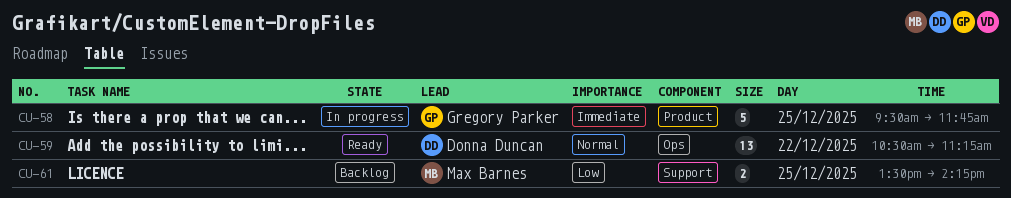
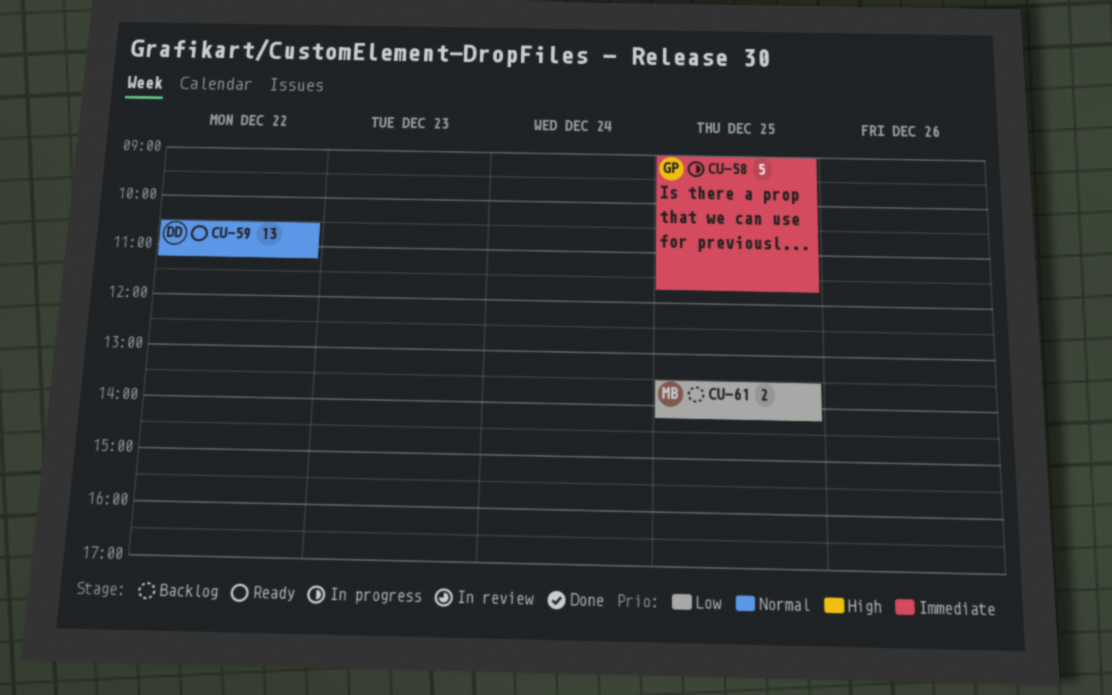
CU-58, begins: 09:30 -> 09:00

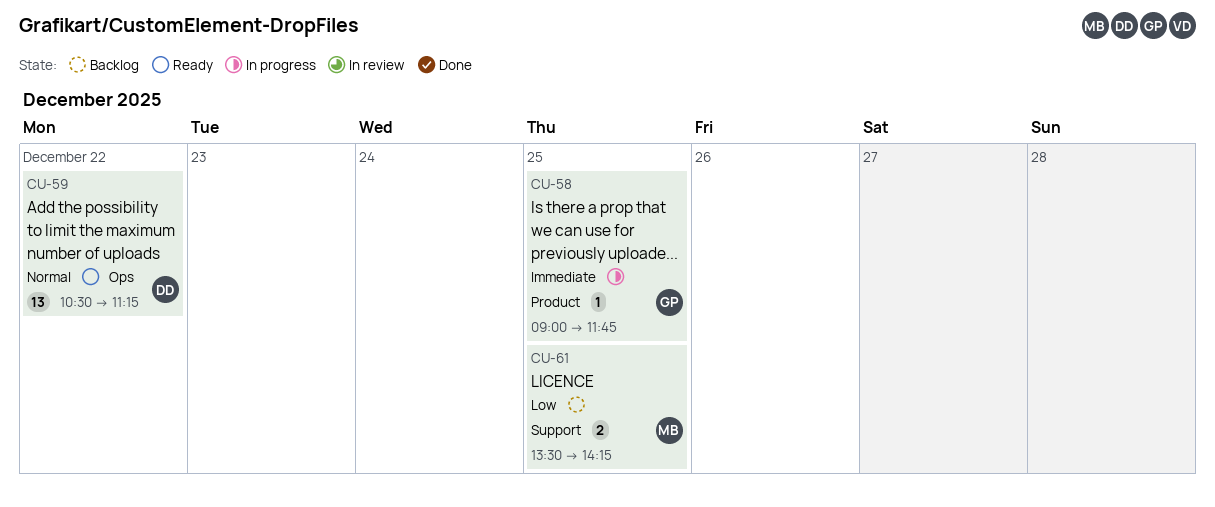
CU-58, estimate: 5 -> 1

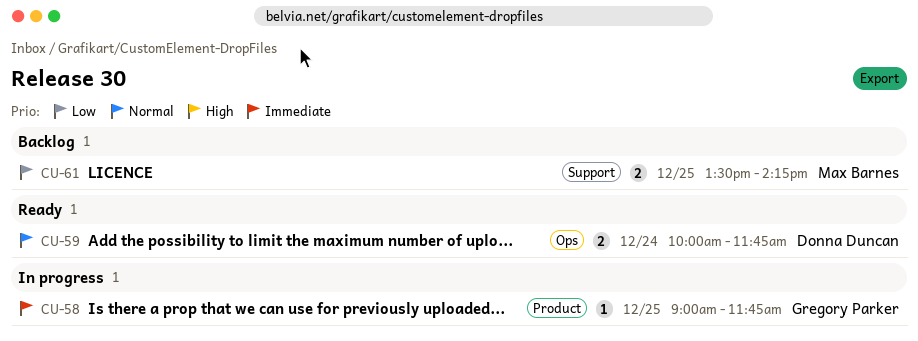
CU-59, estimate: 13 -> 2
CU-59, day: Dec 22 -> Dec 24
CU-59, begins: 10:30 -> 10:00
CU-59, ends: 11:15 -> 11:45

